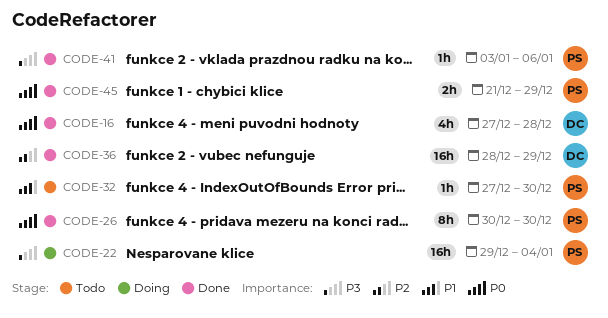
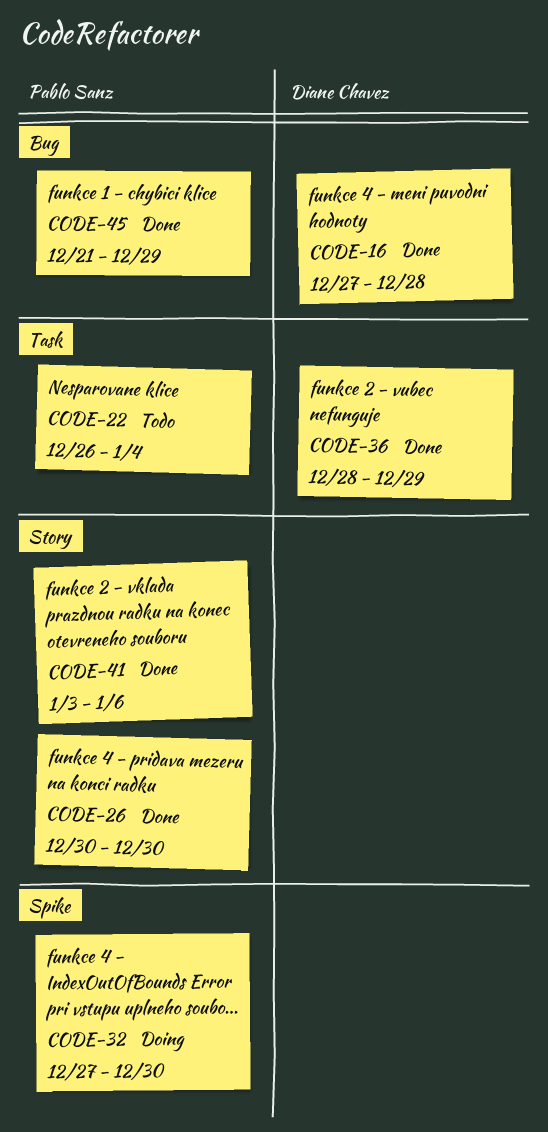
CODE-22, status: Doing -> Todo
CODE-22, start: Dec 29 -> Dec 26
CODE-32, status: Todo -> Doing

